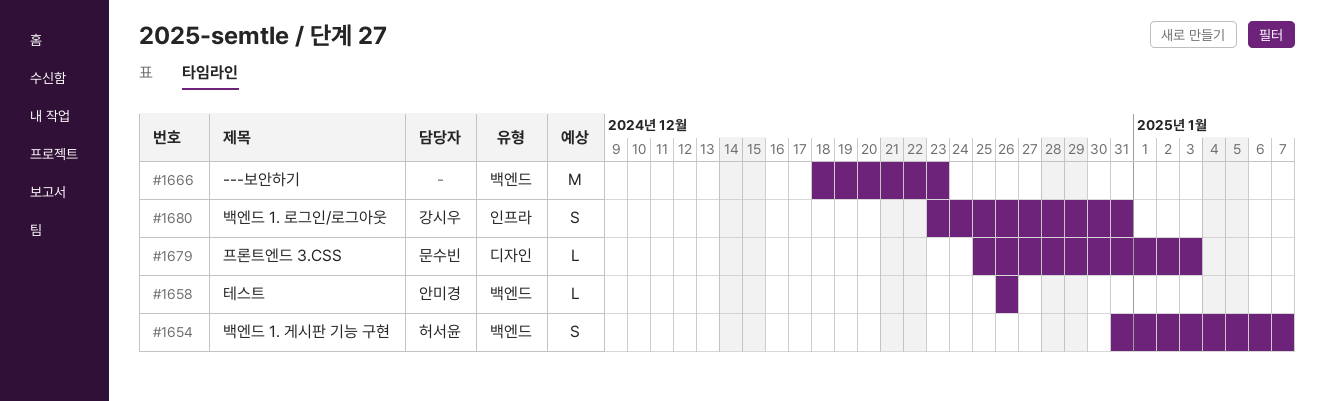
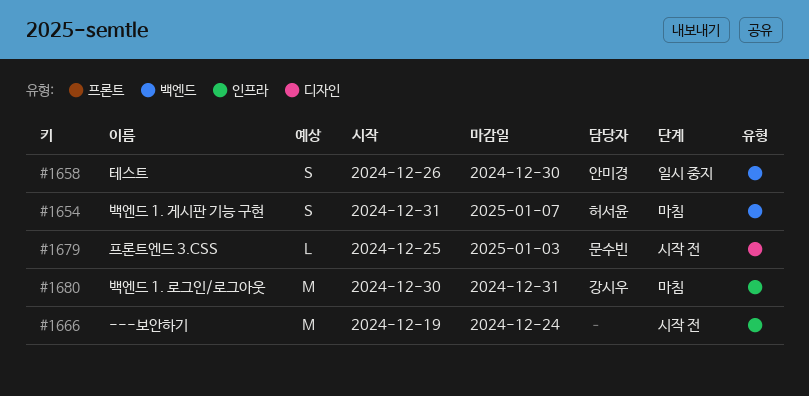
#1658, estimate: L -> S
#1658, due: Dec 26 -> Dec 30
#1666, label: 백엔드 -> 인프라
#1666, start: Dec 18 -> Dec 19
#1666, due: Dec 23 -> Dec 24
#1680, estimate: S -> M
#1680, start: Dec 23 -> Dec 30

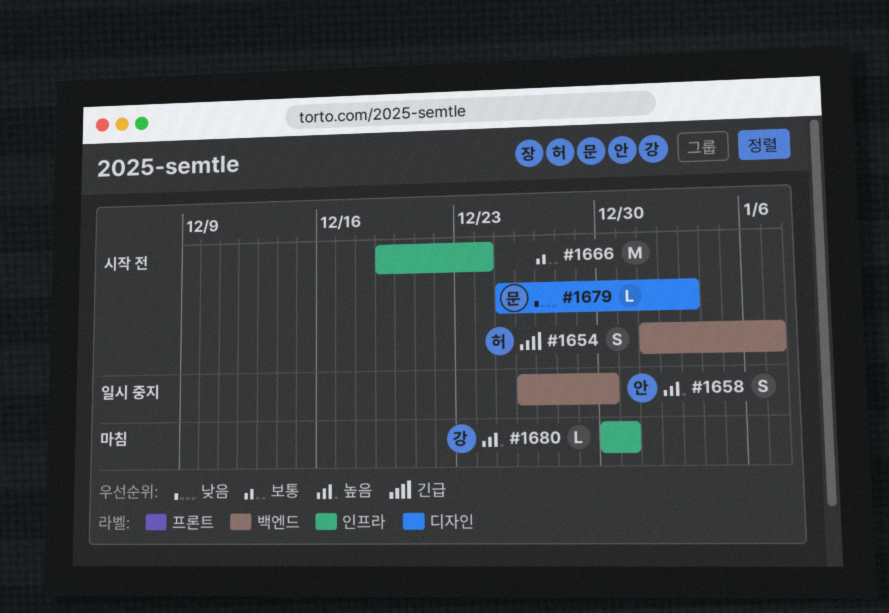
#1654, status: 마침 -> 시작 전
#1654, start: Dec 31 -> Jan 1
#1680, estimate: M -> L

